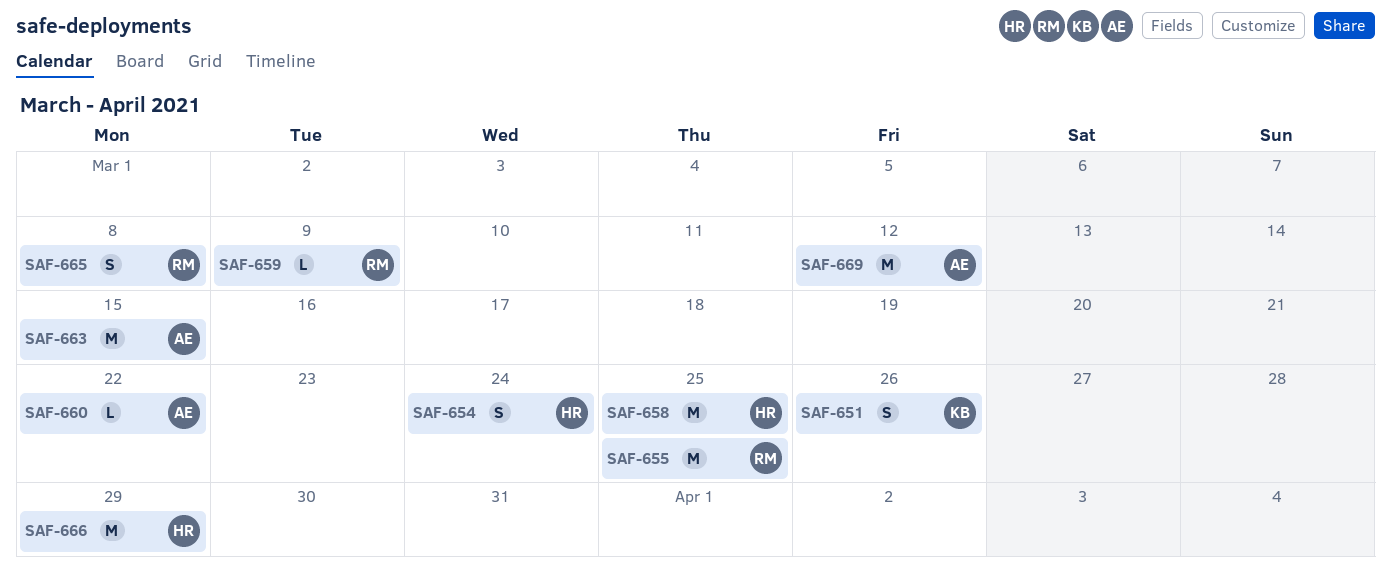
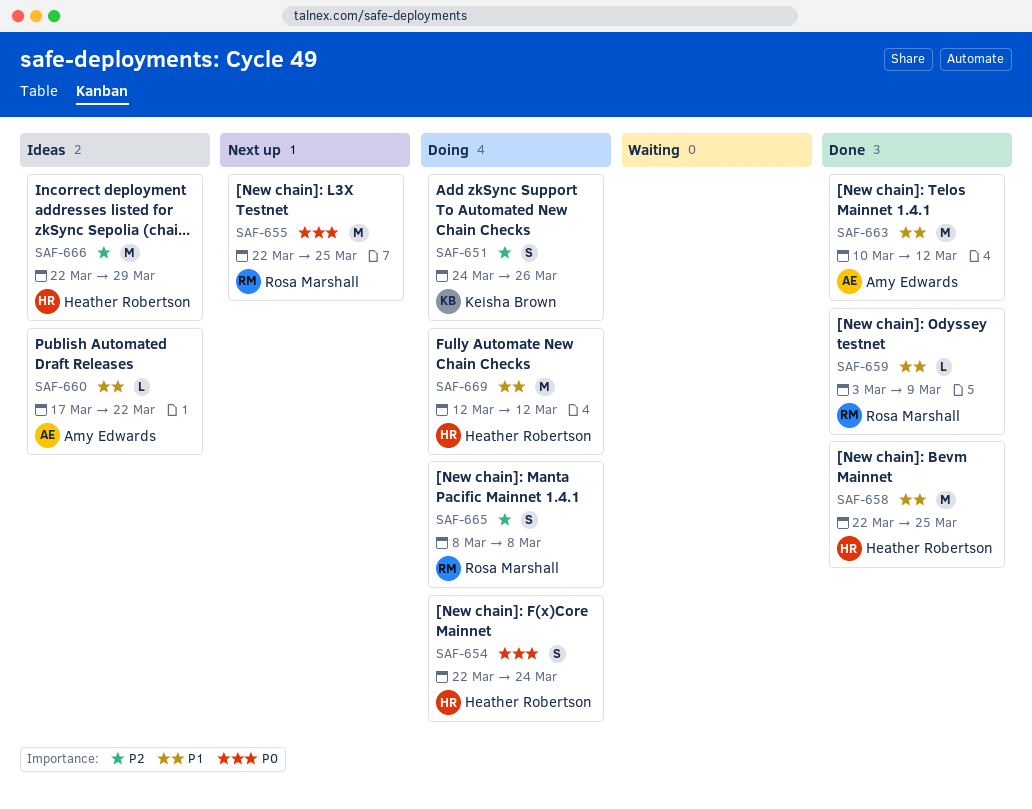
SAF-663, due: Mar 15 -> Mar 12
SAF-669, owner: Amy Edwards -> Heather Robertson

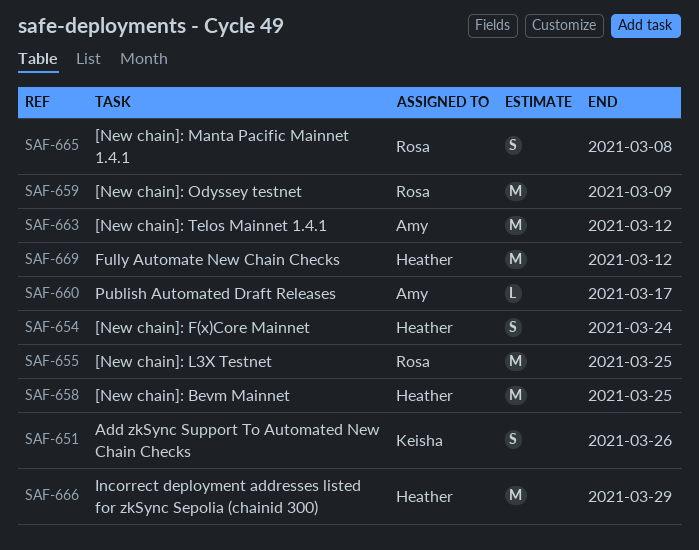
SAF-659, estimate: L -> M
SAF-660, due: Mar 22 -> Mar 17

